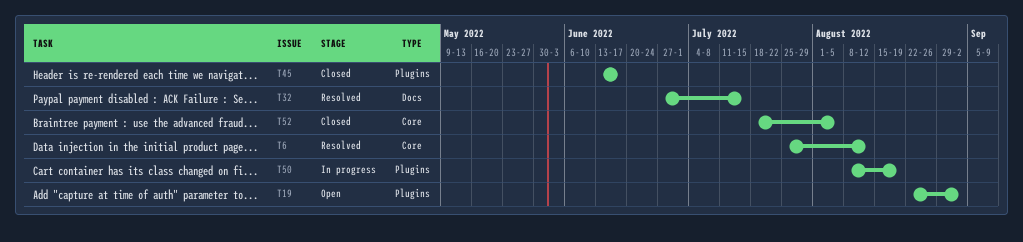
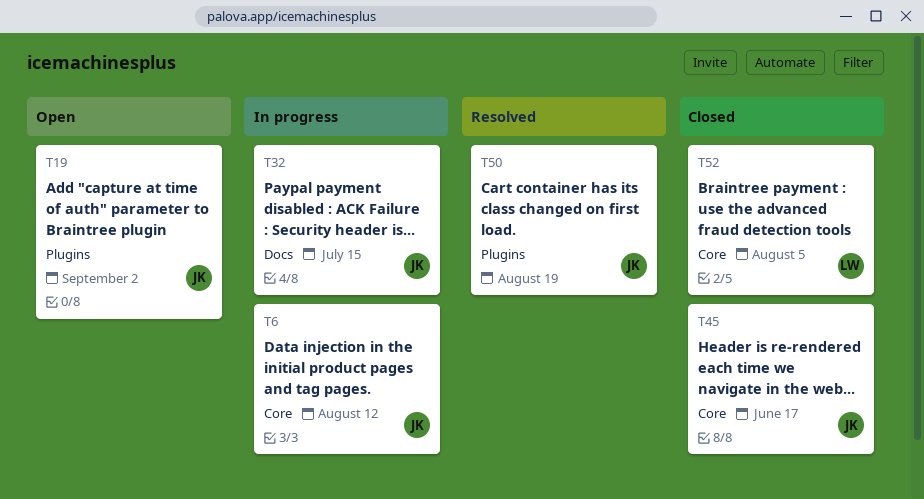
T6, status: Resolved -> In progress
T32, status: Resolved -> In progress
T45, label: Plugins -> Core
T50, status: In progress -> Resolved

